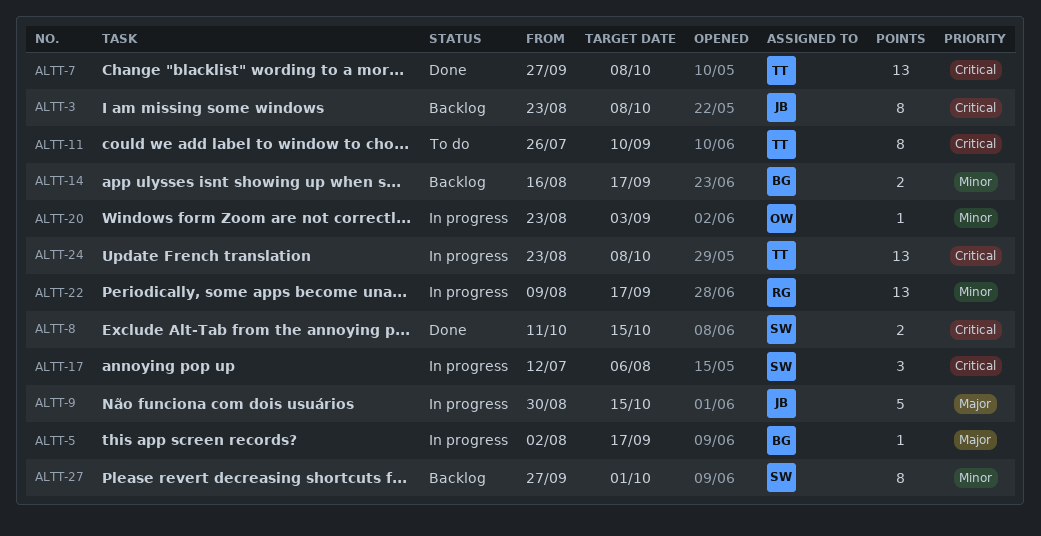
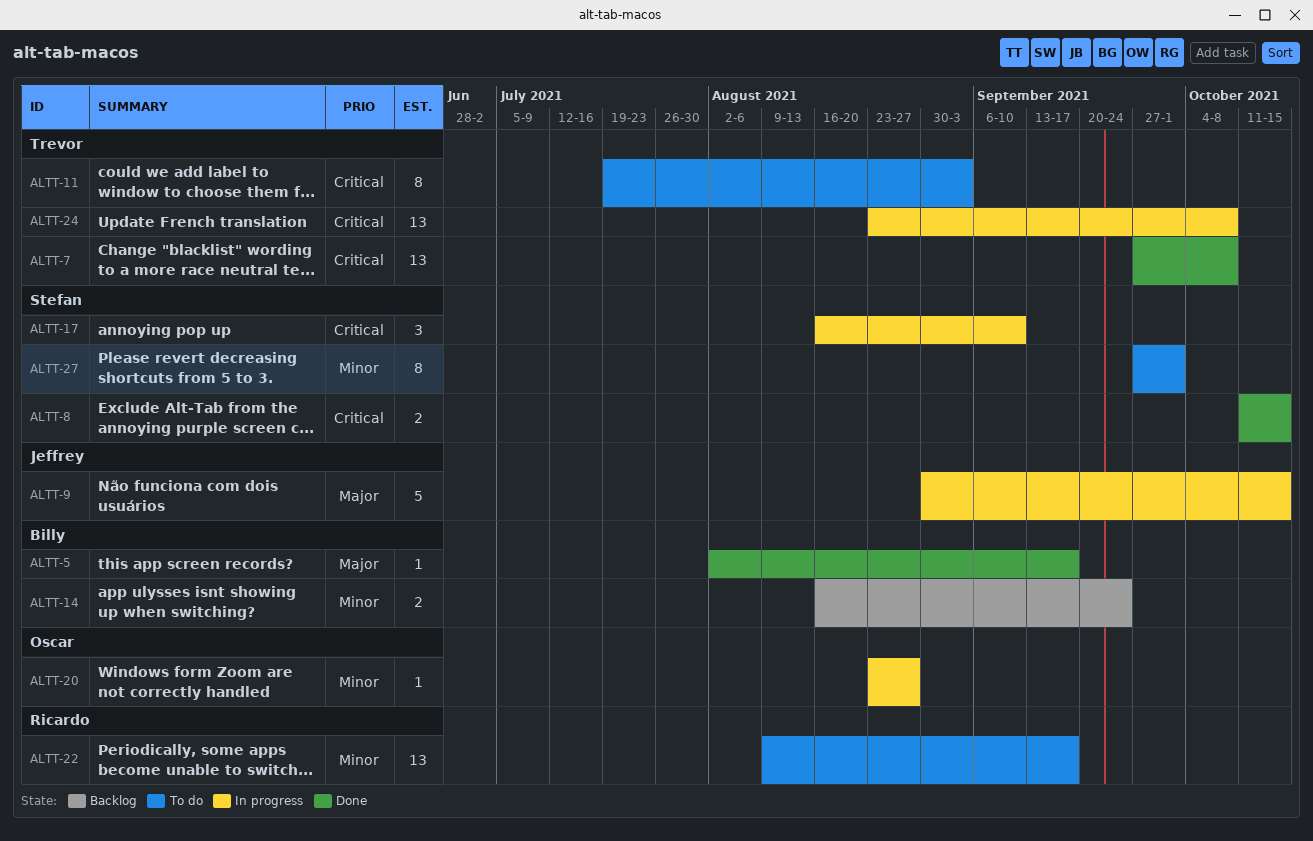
ALTT-3: present -> none
ALTT-5, status: In progress -> Done
ALTT-11, start: Jul 26 -> Jul 19
ALTT-11, due: Sep 10 -> Sep 3
ALTT-14, due: Sep 17 -> Sep 24
ALTT-17, start: Jul 12 -> Aug 16
ALTT-17, due: Aug 6 -> Sep 10
ALTT-20, due: Sep 3 -> Aug 27
ALTT-22, status: In progress -> To do
ALTT-27, status: Backlog -> To do

